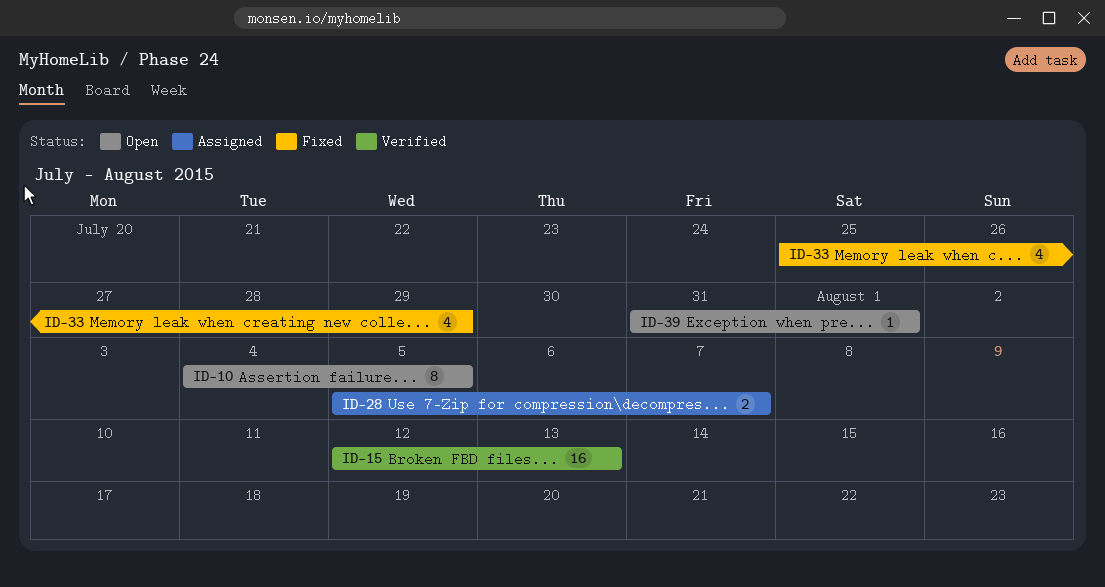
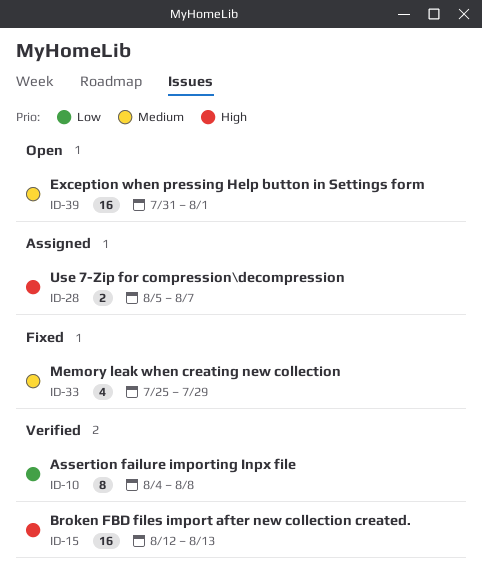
ID-10, status: Open -> Verified
ID-10, due: Aug 5 -> Aug 8
ID-39, estimate: 1 -> 16

